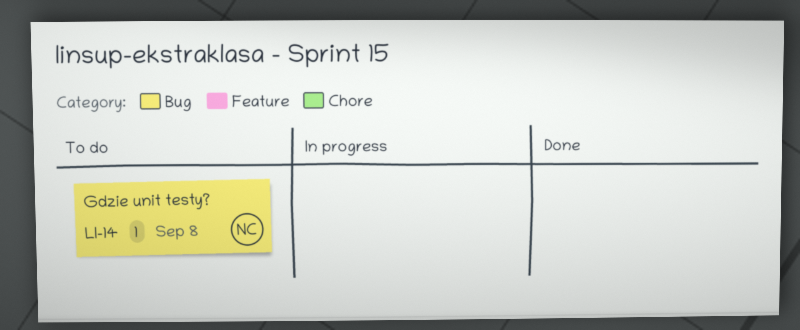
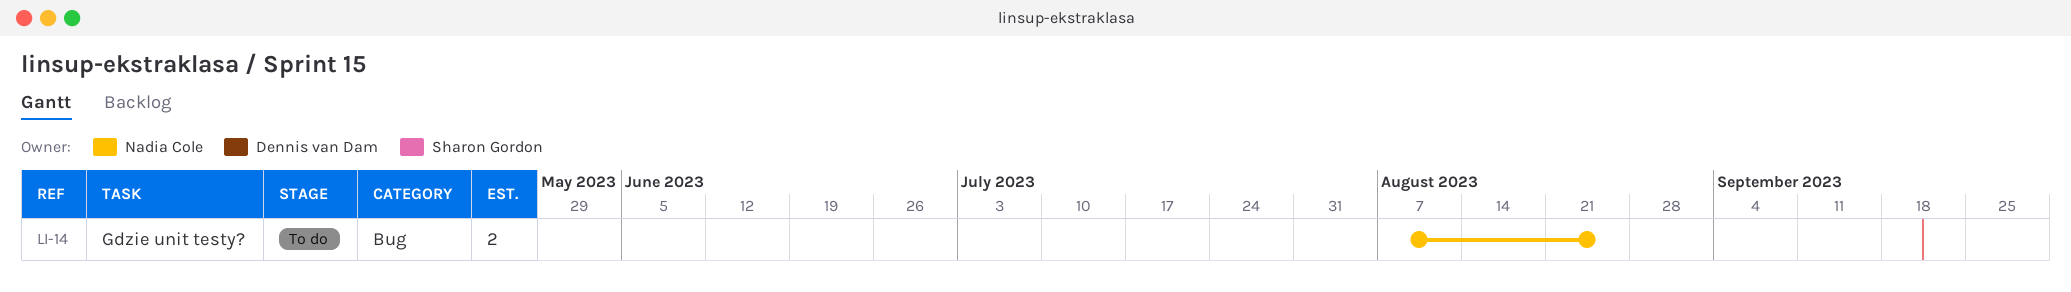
LI-14, estimate: 1 -> 2
LI-14, due: Sep 8 -> Aug 25

